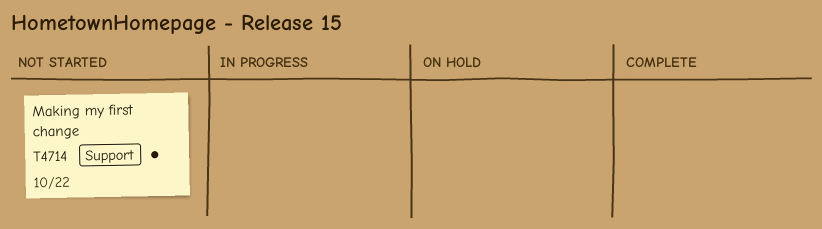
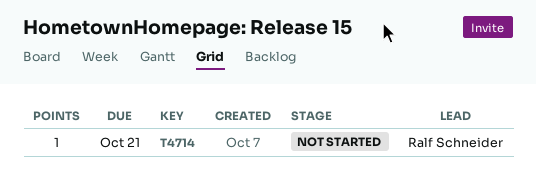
T4714, due: Oct 22 -> Oct 21

